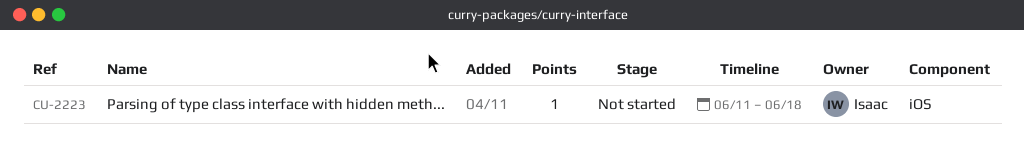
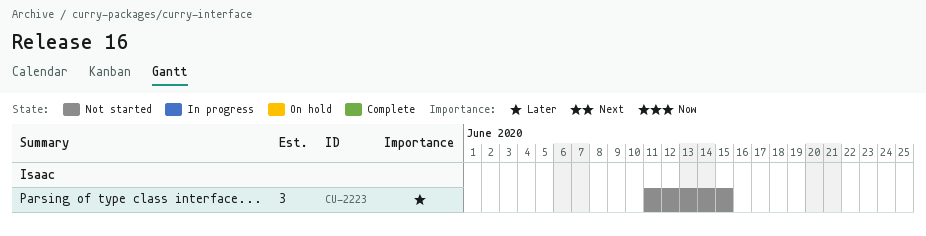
CU-2223, estimate: 1 -> 3
CU-2223, due: Jun 18 -> Jun 15

